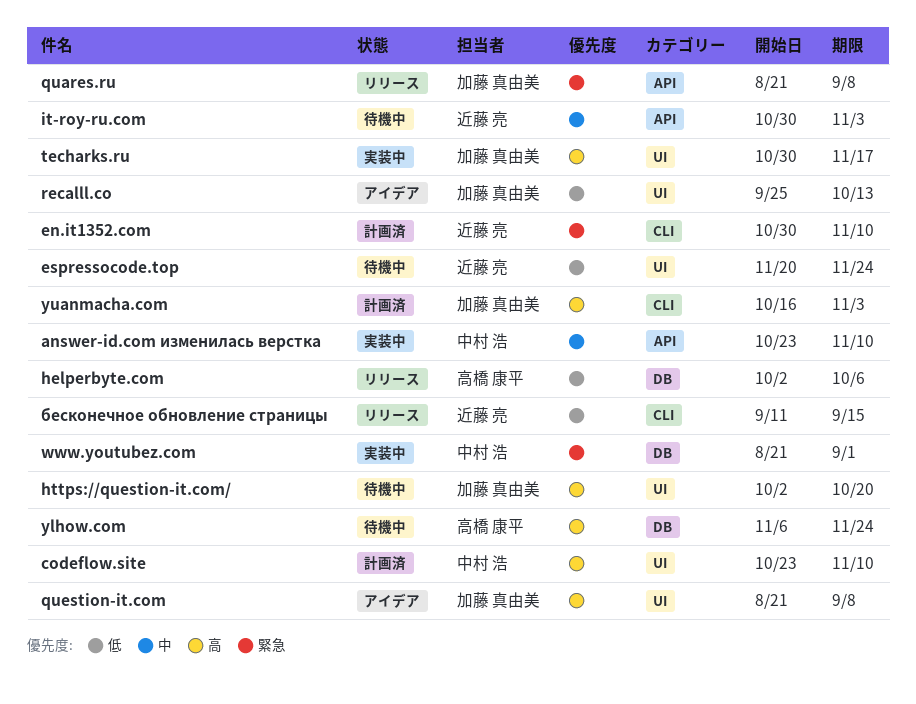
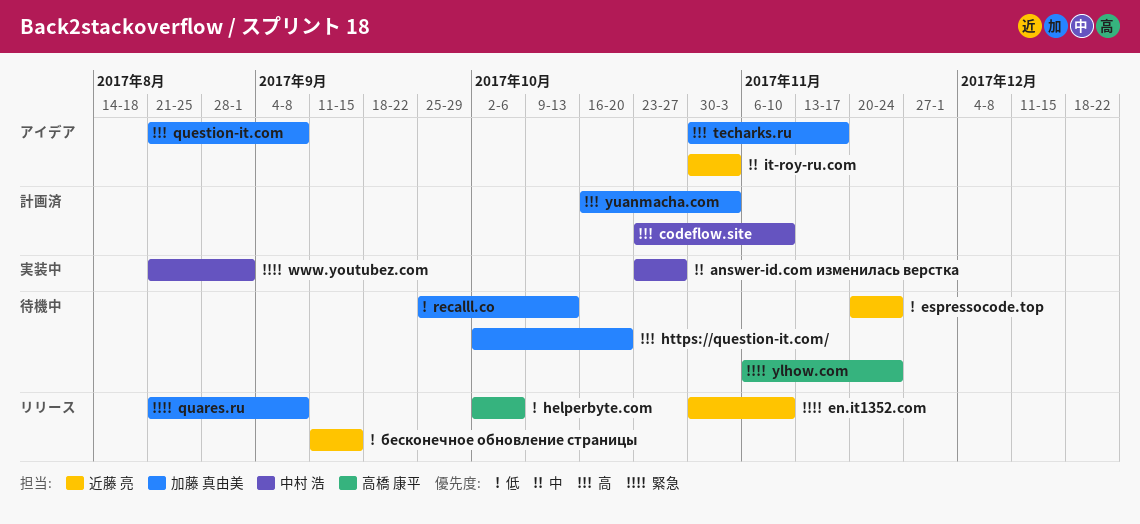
answer-id.com изменилась верстка, due: Nov 10 -> Oct 27
en.it1352.com, status: 計画済 -> リリース
it-roy-ru.com, status: 待機中 -> アイデア
recalll.co, status: アイデア -> 待機中
techarks.ru, status: 実装中 -> アイデア
ylhow.com, priority: 高 -> 緊急

